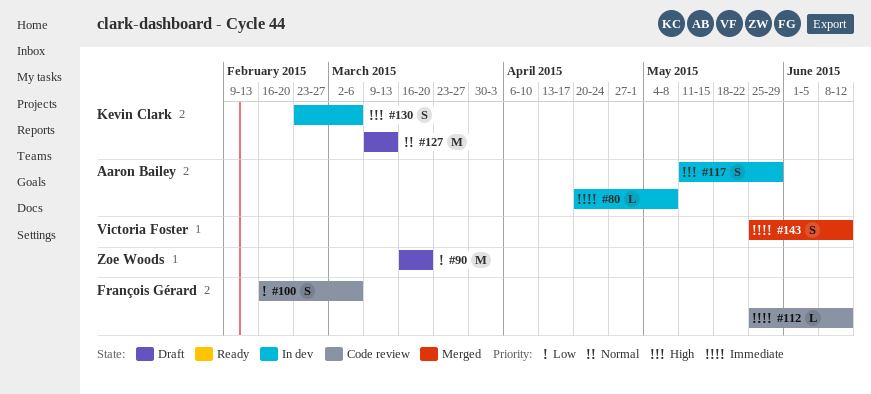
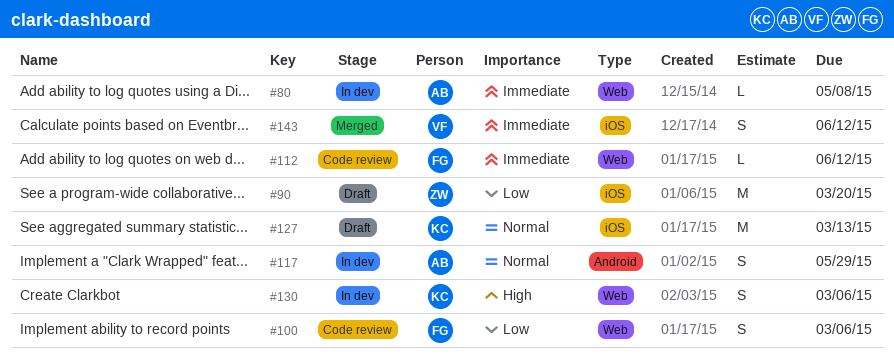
#117, priority: High -> Normal

